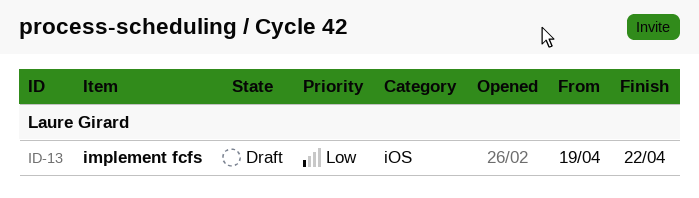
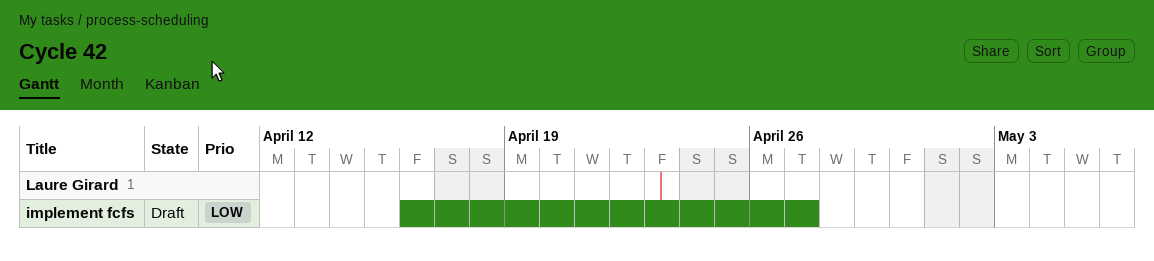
implement fcfs, start: Apr 19 -> Apr 16
implement fcfs, due: Apr 22 -> Apr 27

